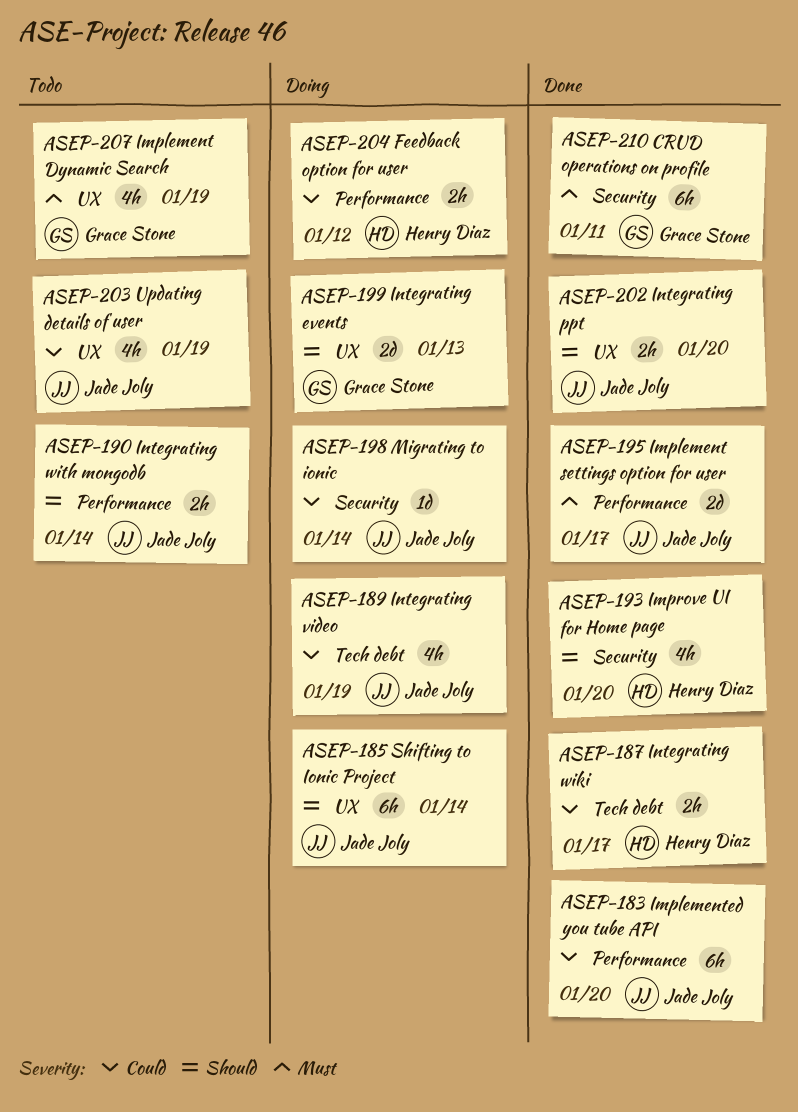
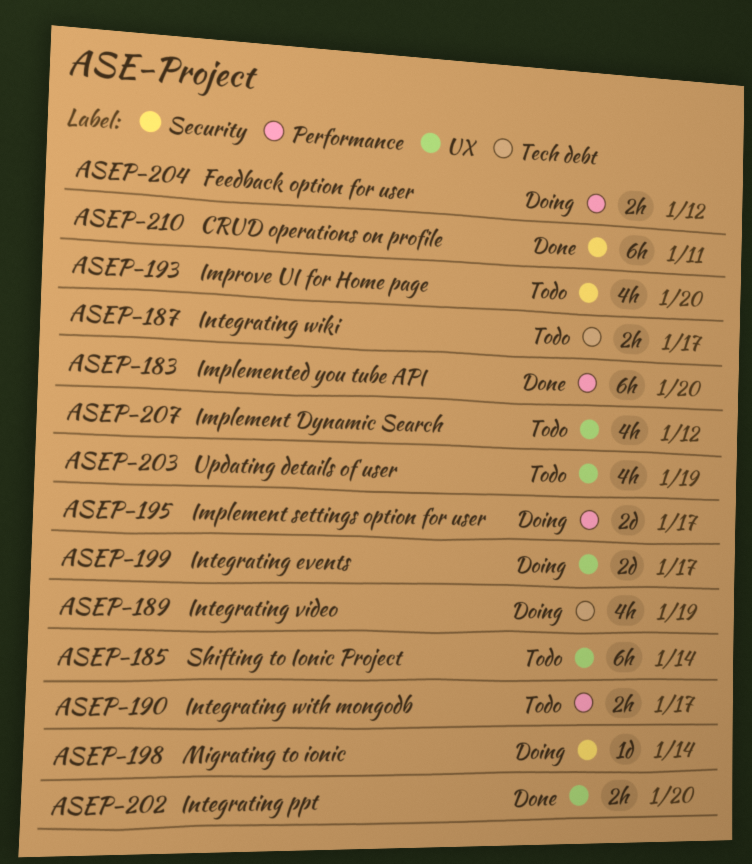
ASEP-185, status: Doing -> Todo
ASEP-187, status: Done -> Todo
ASEP-190, due: Jan 14 -> Jan 17
ASEP-193, status: Done -> Todo
ASEP-195, status: Done -> Doing
ASEP-199, due: Jan 13 -> Jan 17
ASEP-207, due: Jan 19 -> Jan 12

